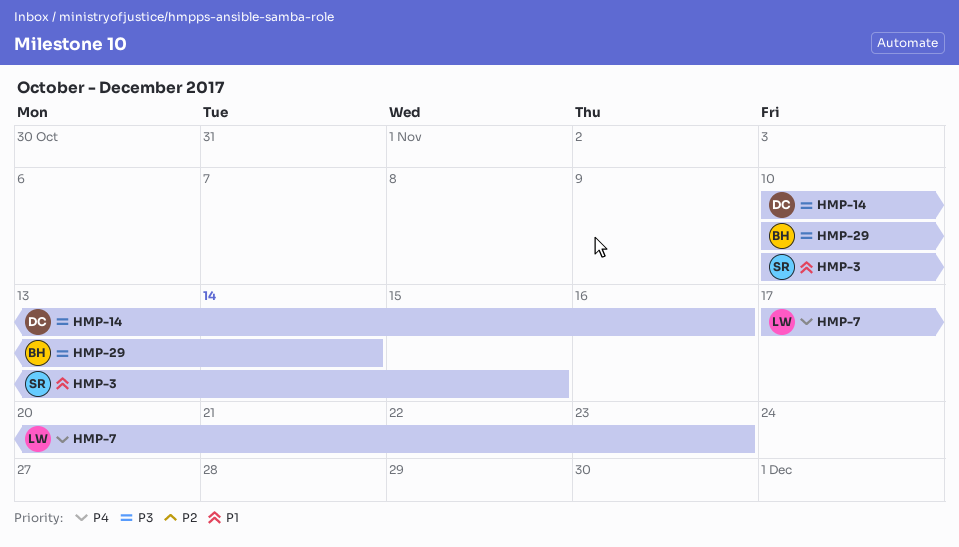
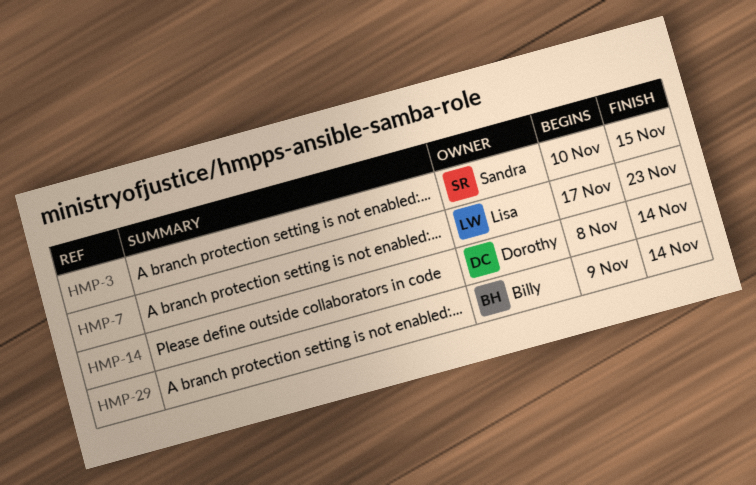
HMP-14, start: Nov 10 -> Nov 8
HMP-14, due: Nov 16 -> Nov 14
HMP-29, start: Nov 10 -> Nov 9

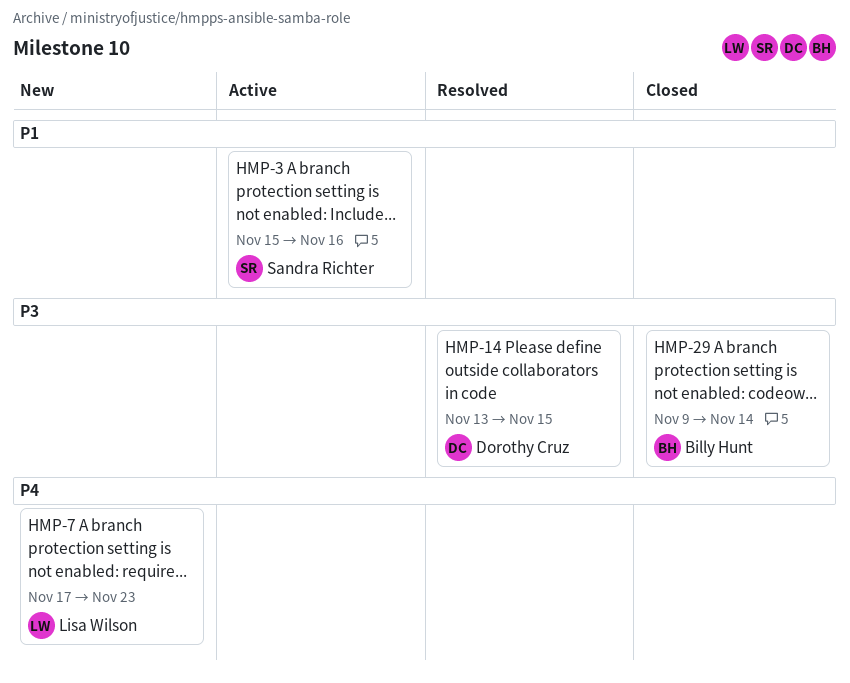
HMP-3, start: Nov 10 -> Nov 15
HMP-3, due: Nov 15 -> Nov 16
HMP-14, start: Nov 8 -> Nov 13
HMP-14, due: Nov 14 -> Nov 15

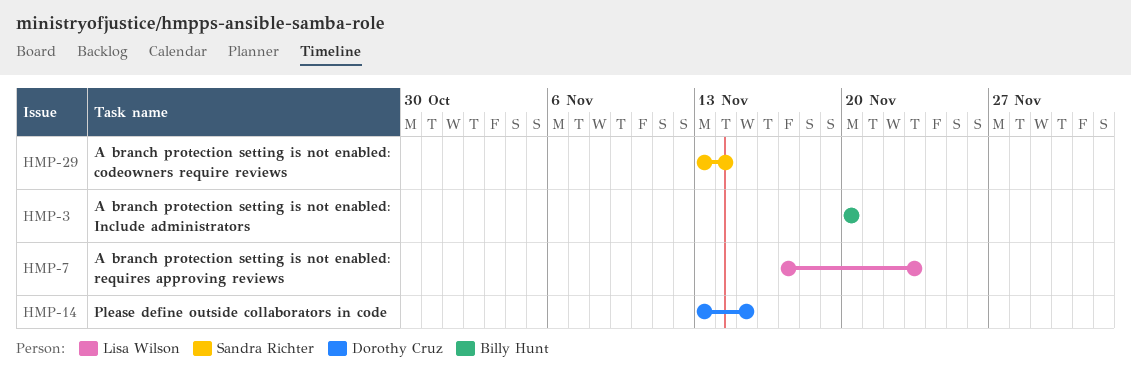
HMP-3, owner: Sandra Richter -> Billy Hunt
HMP-3, start: Nov 15 -> Nov 20
HMP-3, due: Nov 16 -> Nov 20
HMP-29, owner: Billy Hunt -> Sandra Richter
HMP-29, start: Nov 9 -> Nov 13

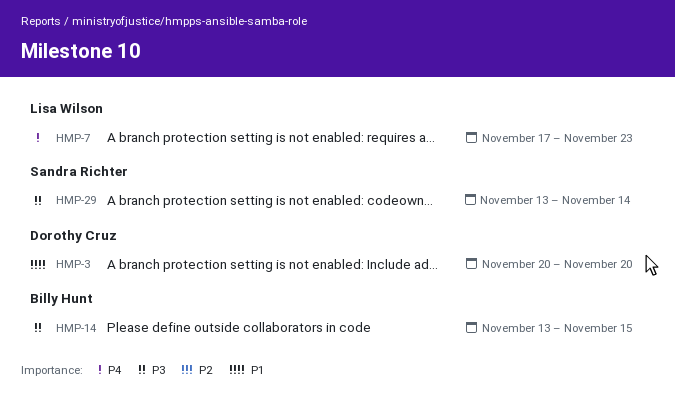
HMP-3, owner: Billy Hunt -> Dorothy Cruz
HMP-14, owner: Dorothy Cruz -> Billy Hunt

